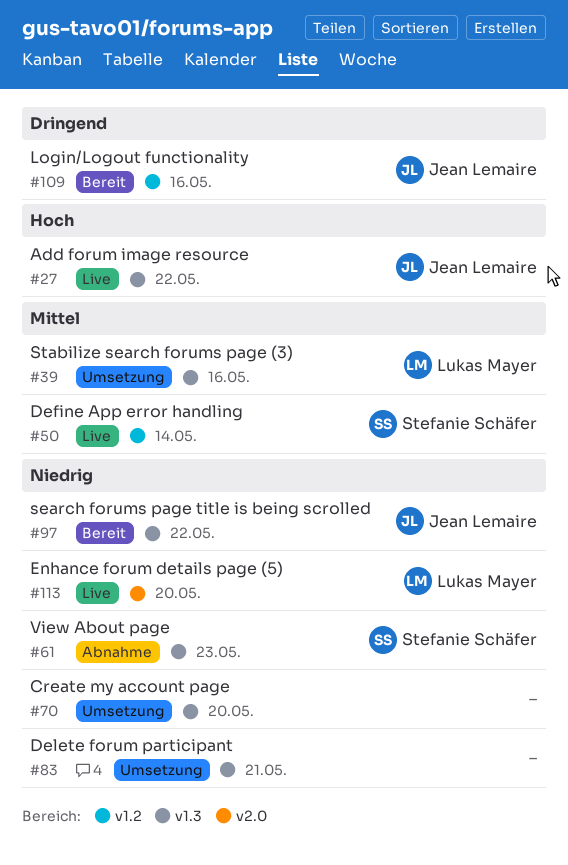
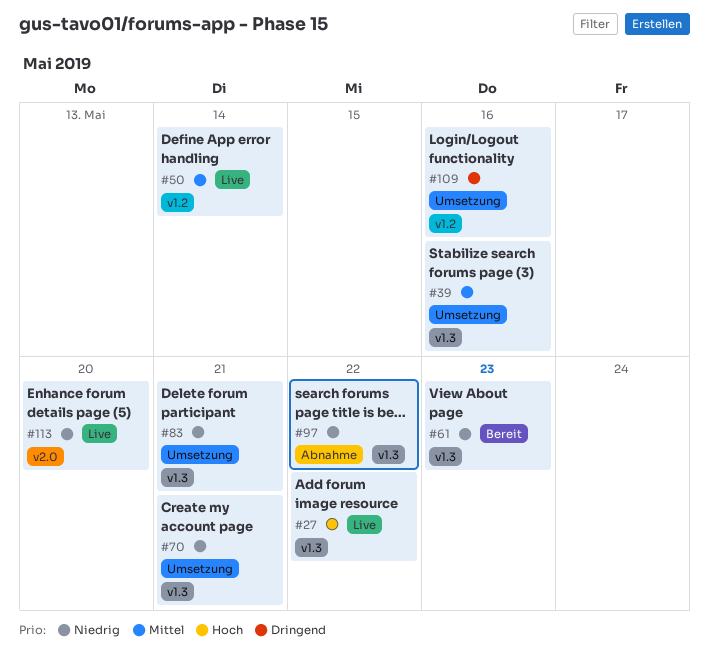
#61, status: Abnahme -> Bereit
#70, due: May 20 -> May 21
#97, status: Bereit -> Abnahme
#109, status: Bereit -> Umsetzung

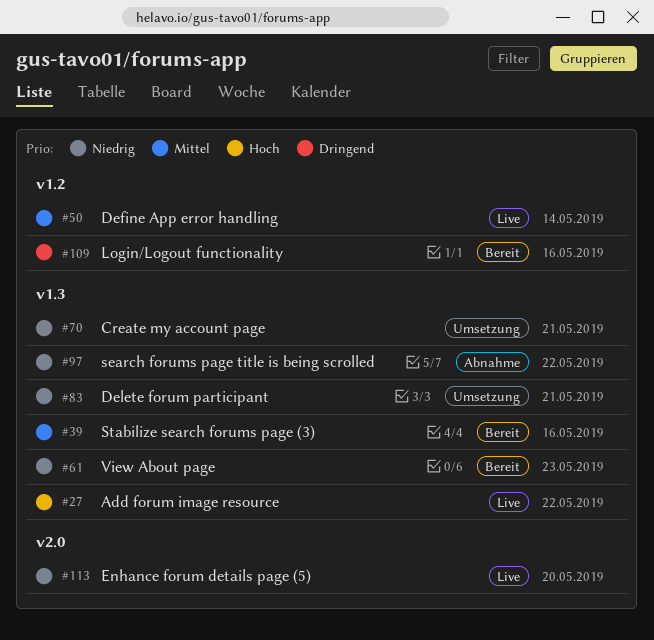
#39, status: Umsetzung -> Bereit
#109, status: Umsetzung -> Bereit

